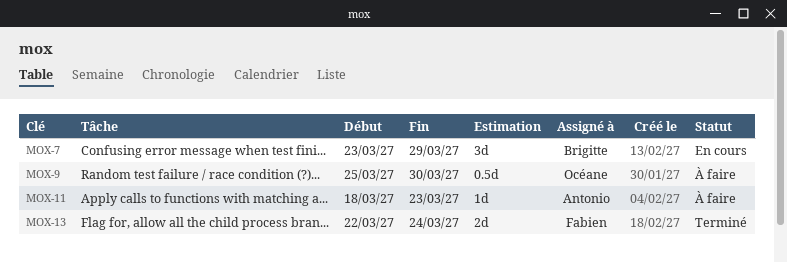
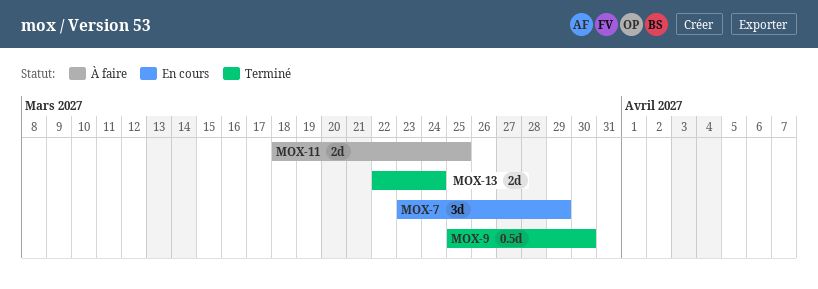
MOX-9, status: À faire -> Terminé
MOX-11, estimate: 1d -> 2d
MOX-11, due: Mar 23 -> Mar 25

